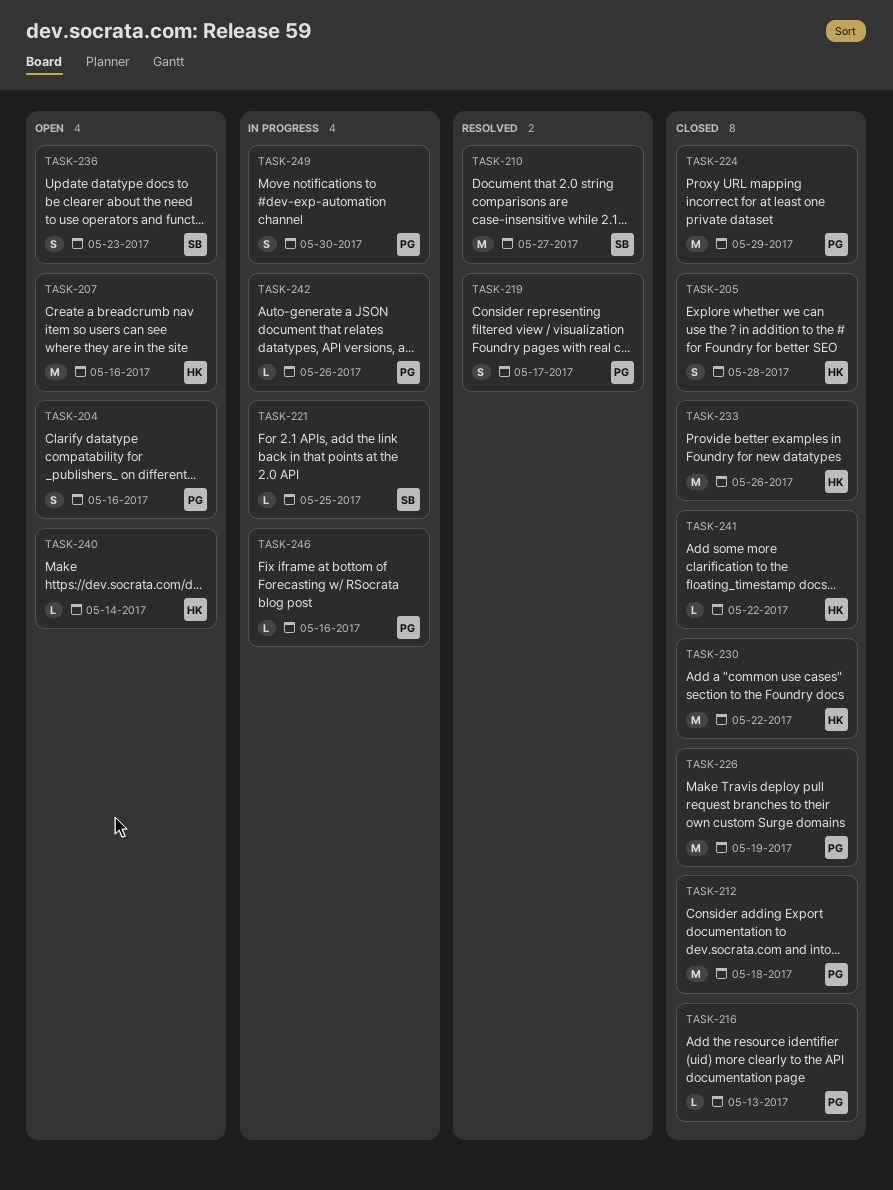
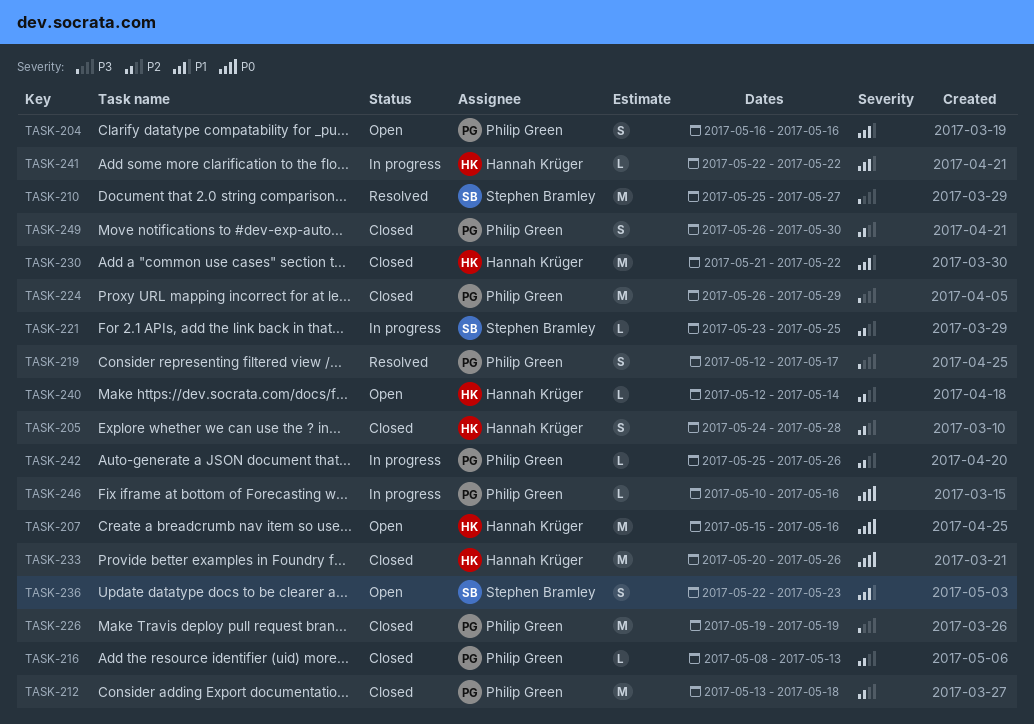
TASK-241, status: Closed -> In progress
TASK-249, status: In progress -> Closed

